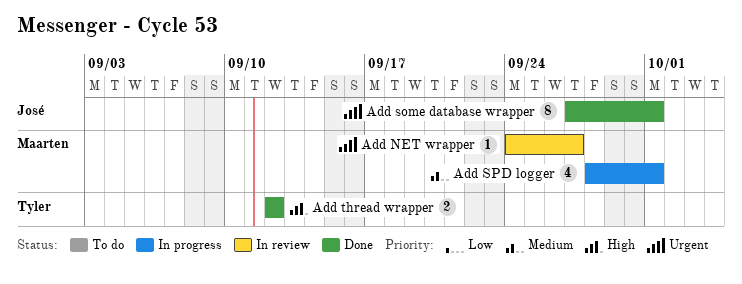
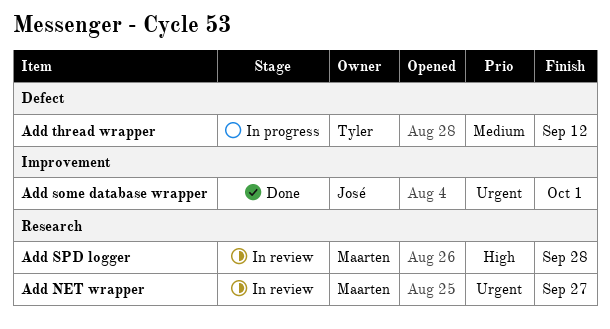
Add SPD logger, status: In progress -> In review
Add SPD logger, priority: Medium -> High
Add SPD logger, due: Oct 1 -> Sep 28
Add thread wrapper, status: Done -> In progress
Add thread wrapper, priority: High -> Medium

